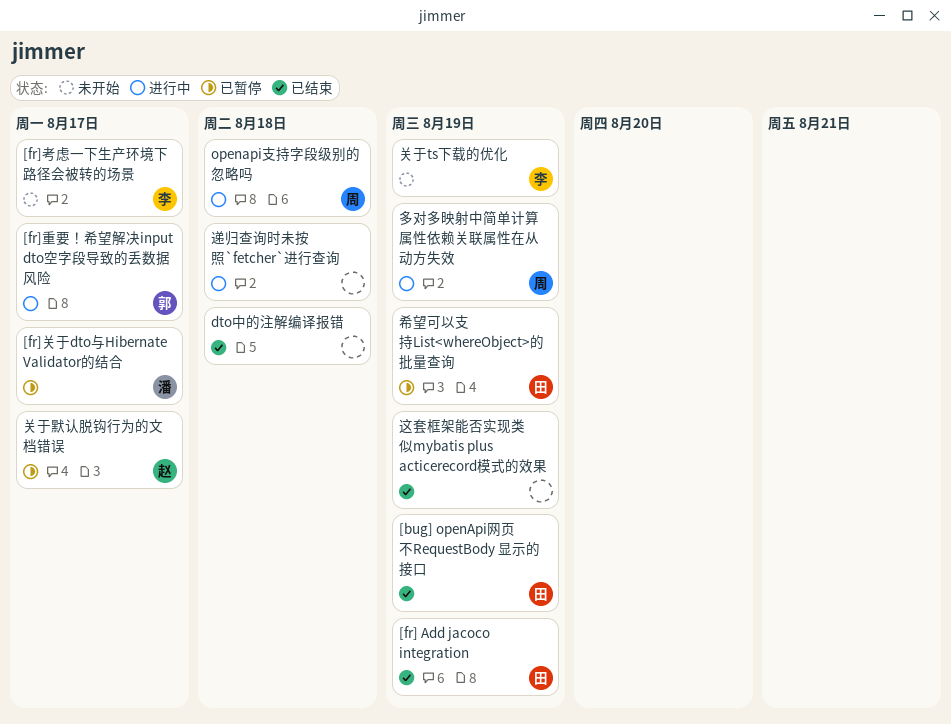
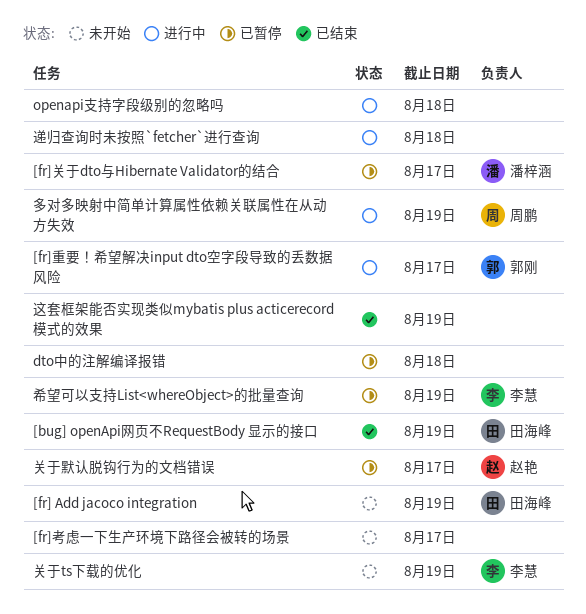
[fr] Add jacoco integration, status: 已结束 -> 未开始
[fr]考虑一下生产环境下路径会被转的场景, owner: 李慧 -> none
dto中的注解编译报错, status: 已结束 -> 已暂停
openapi支持字段级别的忽略吗, owner: 周鹏 -> none
希望可以支持List<whereObject>的批量查询, owner: 田海峰 -> 李慧

